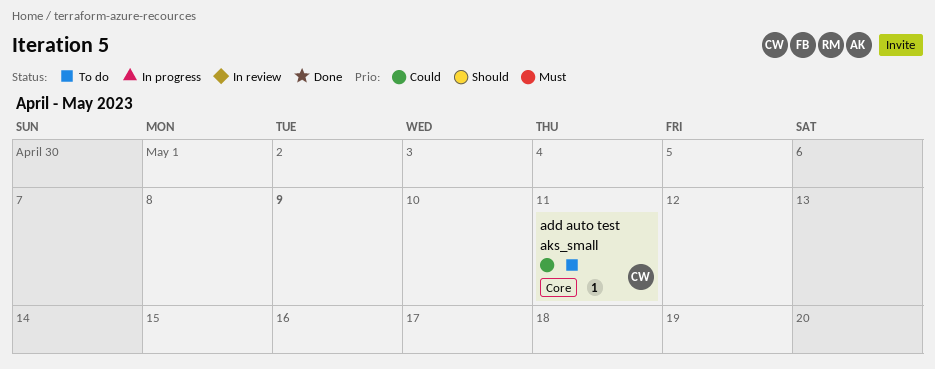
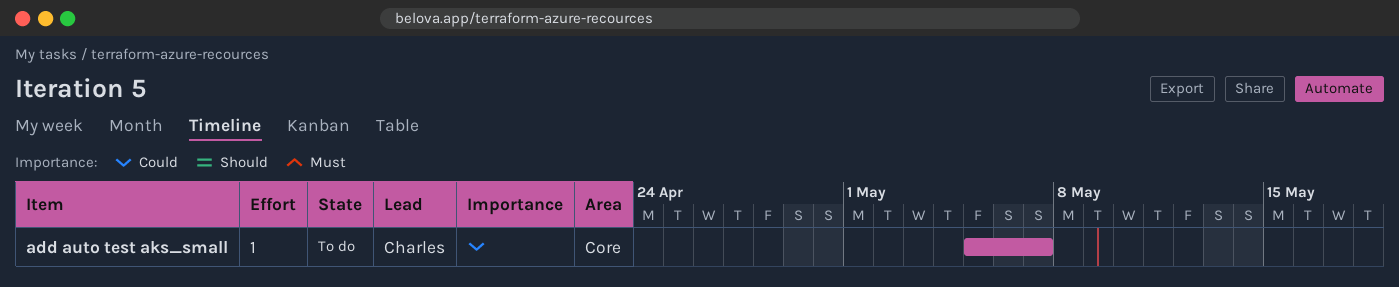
add auto test aks_small, due: May 11 -> May 7

